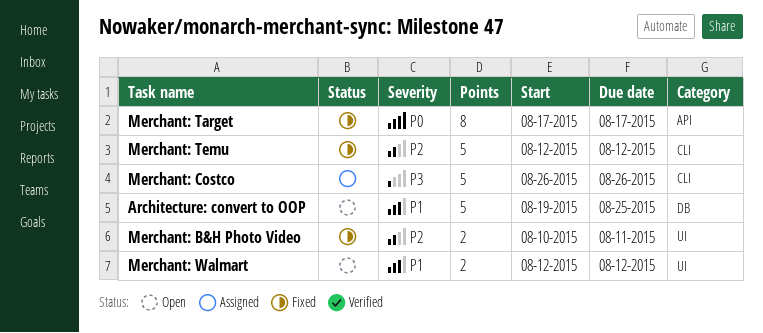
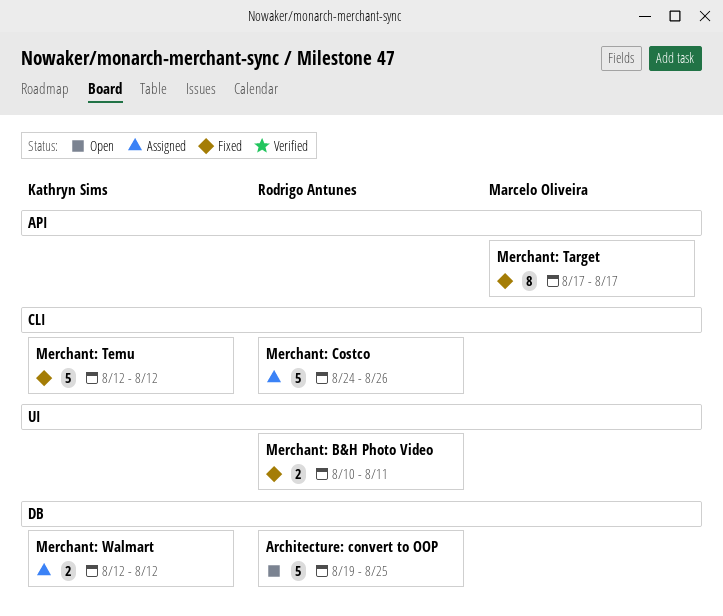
Merchant: Costco, start: Aug 26 -> Aug 24
Merchant: Walmart, status: Open -> Assigned
Merchant: Walmart, label: UI -> DB

